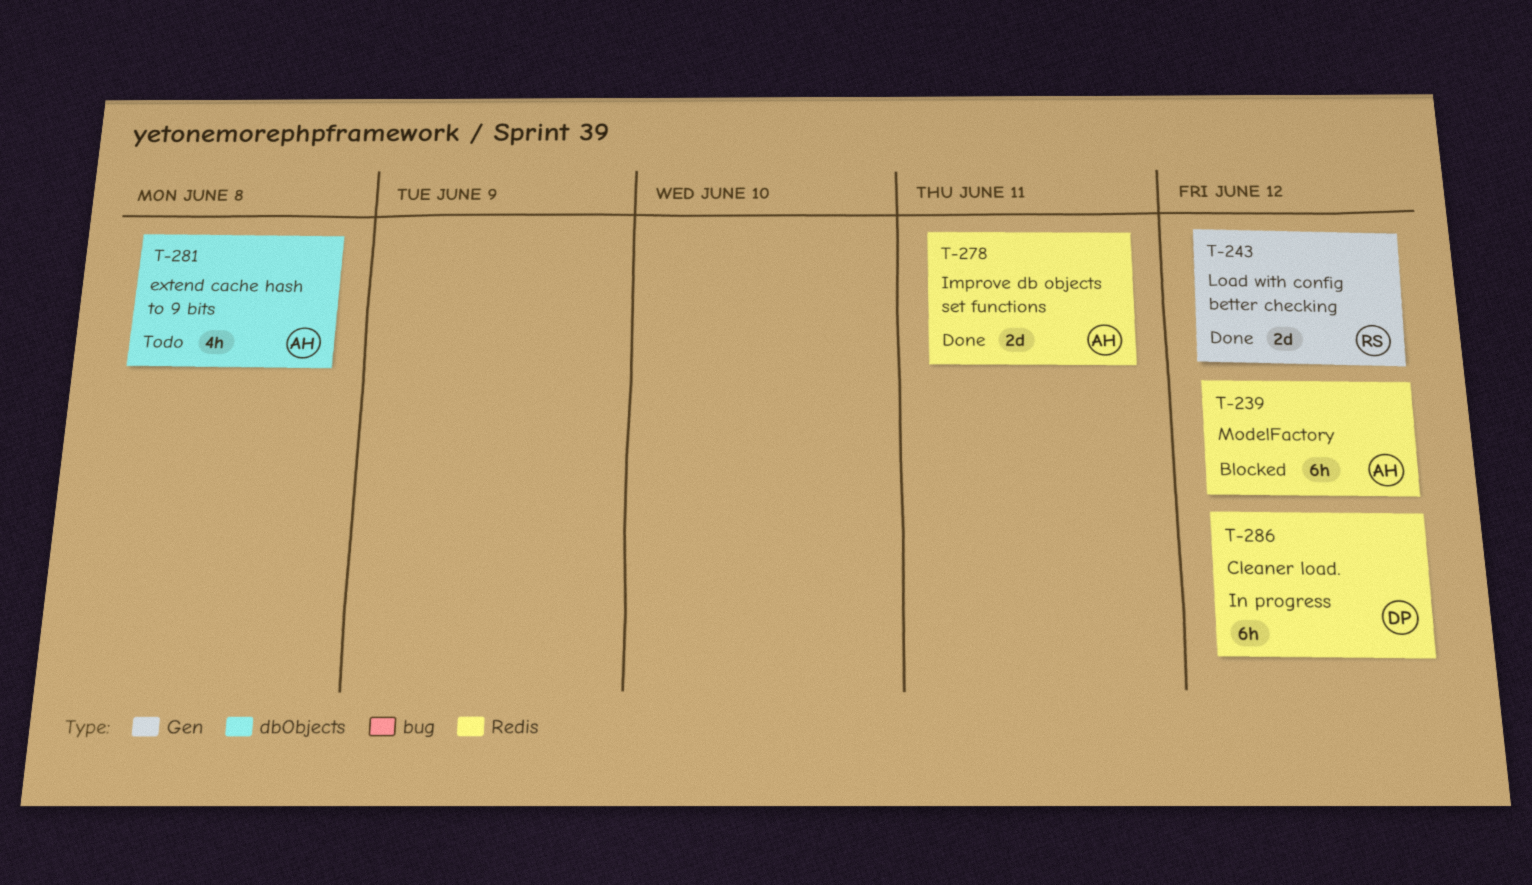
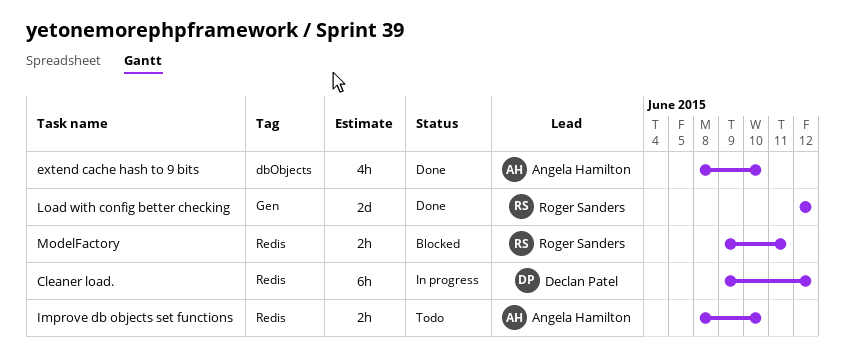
extend cache hash to 9 bits, status: Todo -> Done
extend cache hash to 9 bits, due: Jun 8 -> Jun 10
Improve db objects set functions, status: Done -> Todo
Improve db objects set functions, estimate: 2d -> 2h
Improve db objects set functions, due: Jun 11 -> Jun 10
ModelFactory, owner: Angela Hamilton -> Roger Sanders
ModelFactory, estimate: 6h -> 2h
ModelFactory, due: Jun 12 -> Jun 11

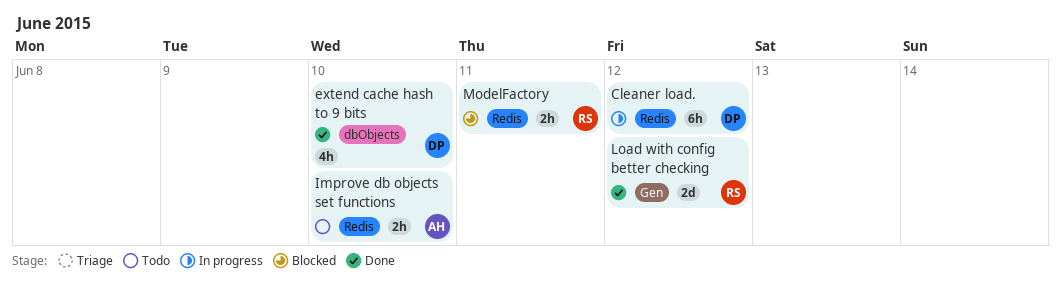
extend cache hash to 9 bits, owner: Angela Hamilton -> Declan Patel

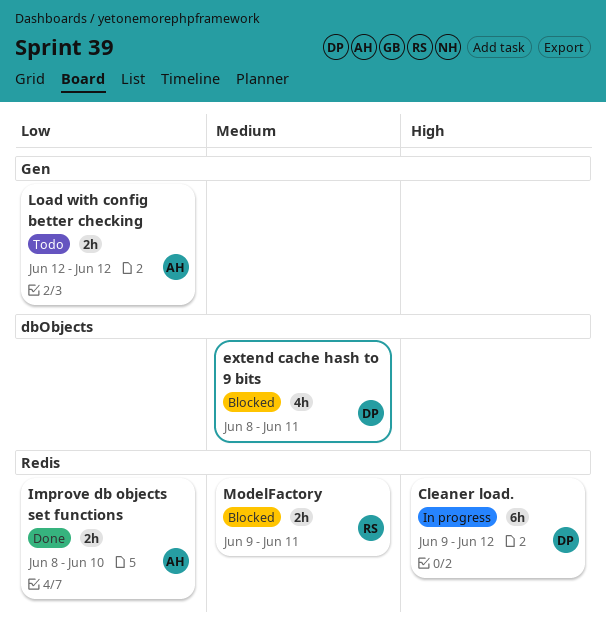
extend cache hash to 9 bits, status: Done -> Blocked
extend cache hash to 9 bits, due: Jun 10 -> Jun 11
Improve db objects set functions, status: Todo -> Done
Load with config better checking, status: Done -> Todo
Load with config better checking, owner: RS -> AH
Load with config better checking, estimate: 2d -> 2h

